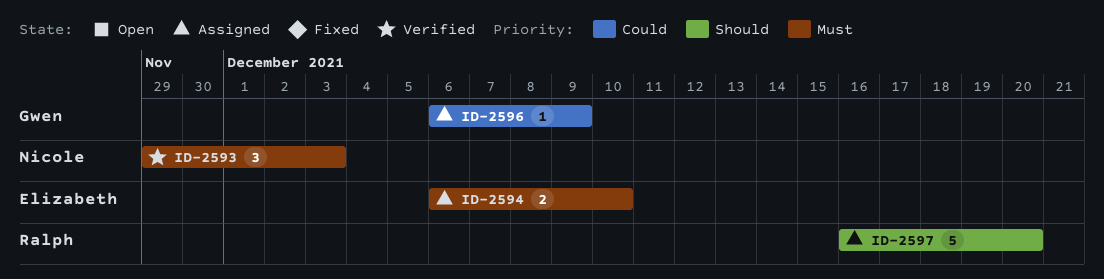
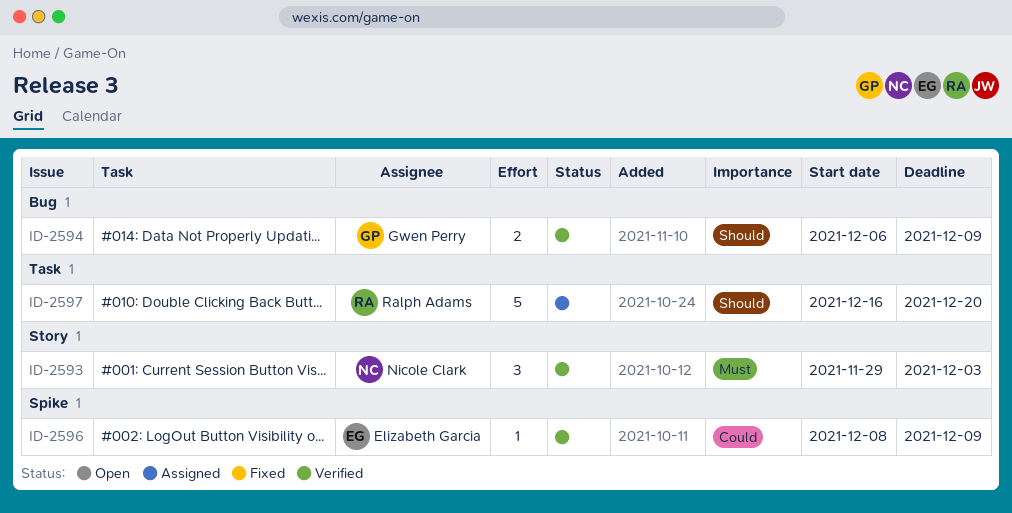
ID-2594, status: Assigned -> Verified
ID-2594, owner: Elizabeth Garcia -> Gwen Perry
ID-2594, priority: Must -> Should
ID-2594, due: Dec 10 -> Dec 9
ID-2596, status: Assigned -> Verified
ID-2596, owner: Gwen Perry -> Elizabeth Garcia
ID-2596, start: Dec 6 -> Dec 8

